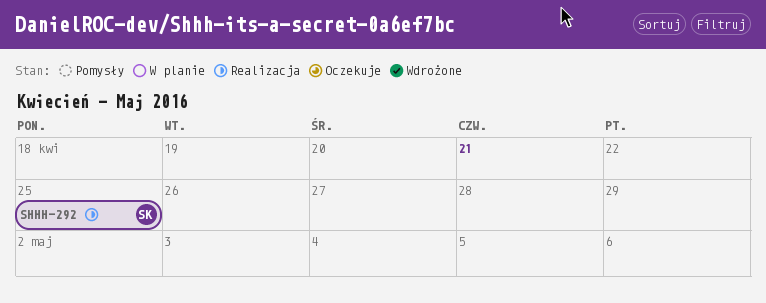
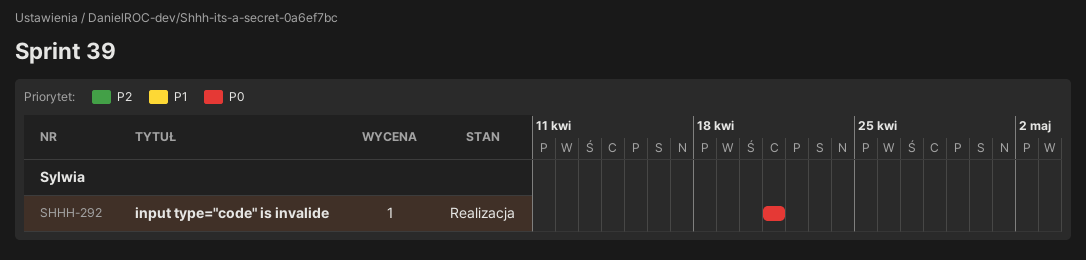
SHHH-292, due: Apr 25 -> Apr 21

